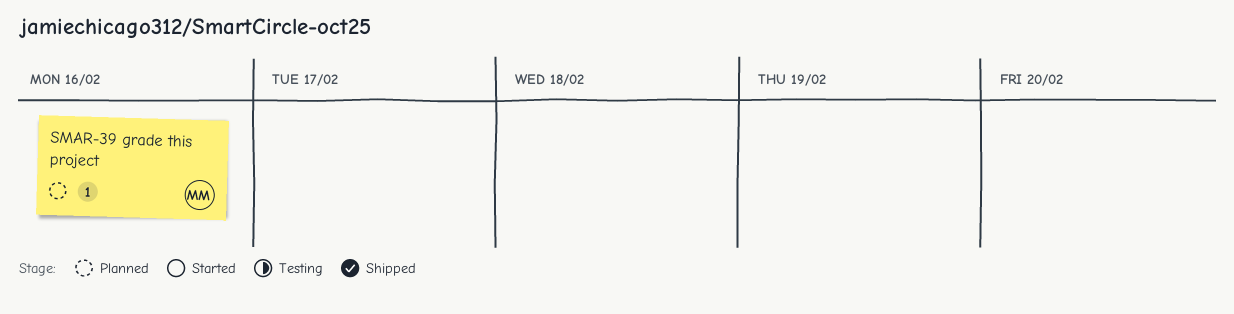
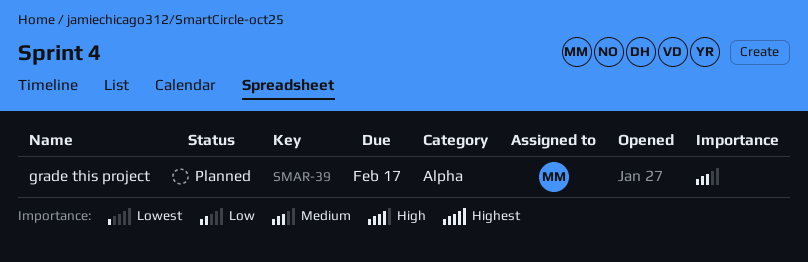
SMAR-39, due: Feb 16 -> Feb 17

